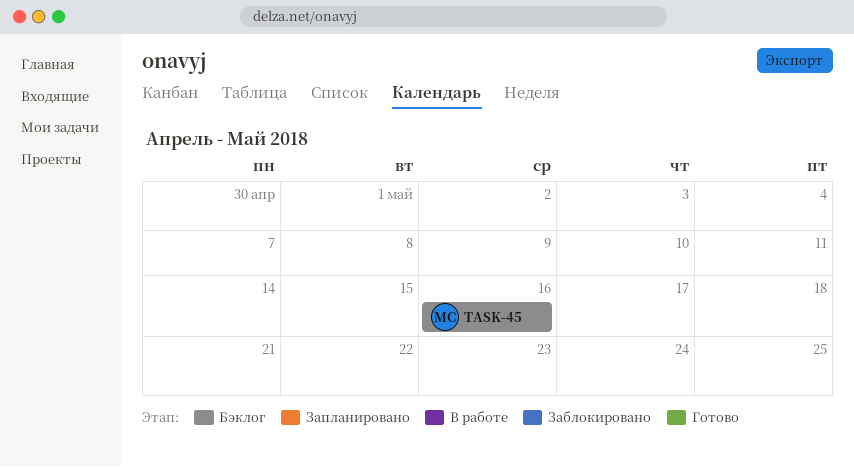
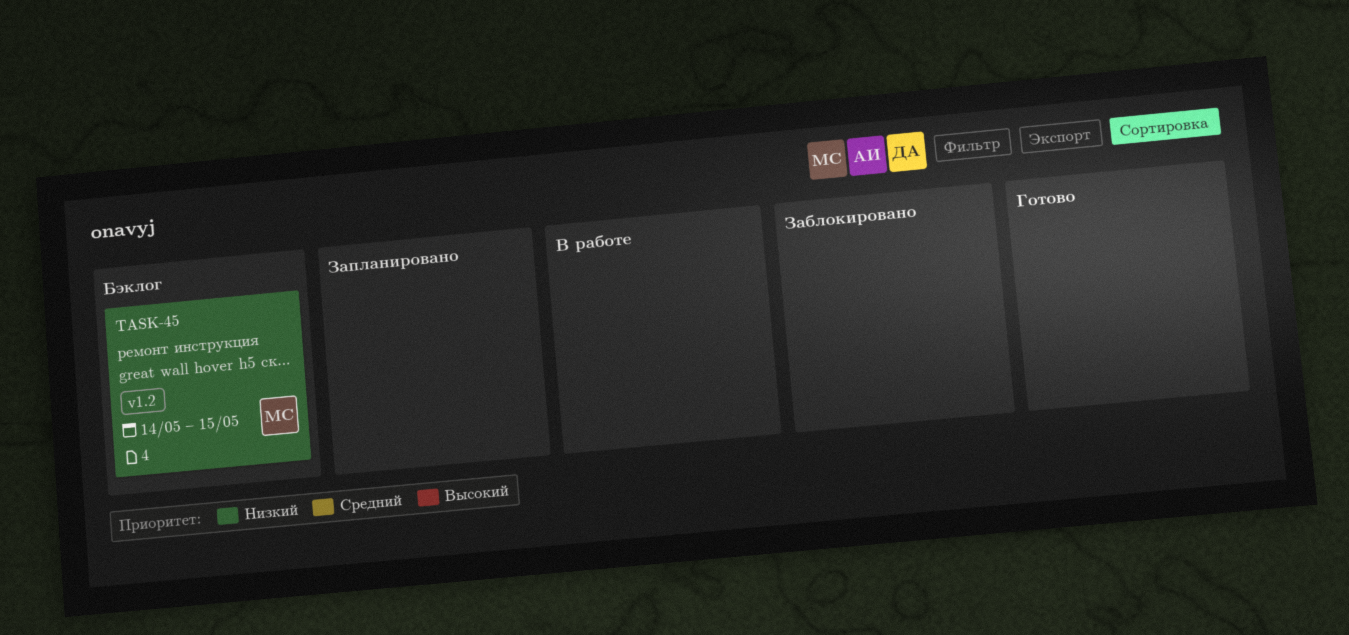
TASK-45, start: May 16 -> May 14
TASK-45, due: May 16 -> May 15

